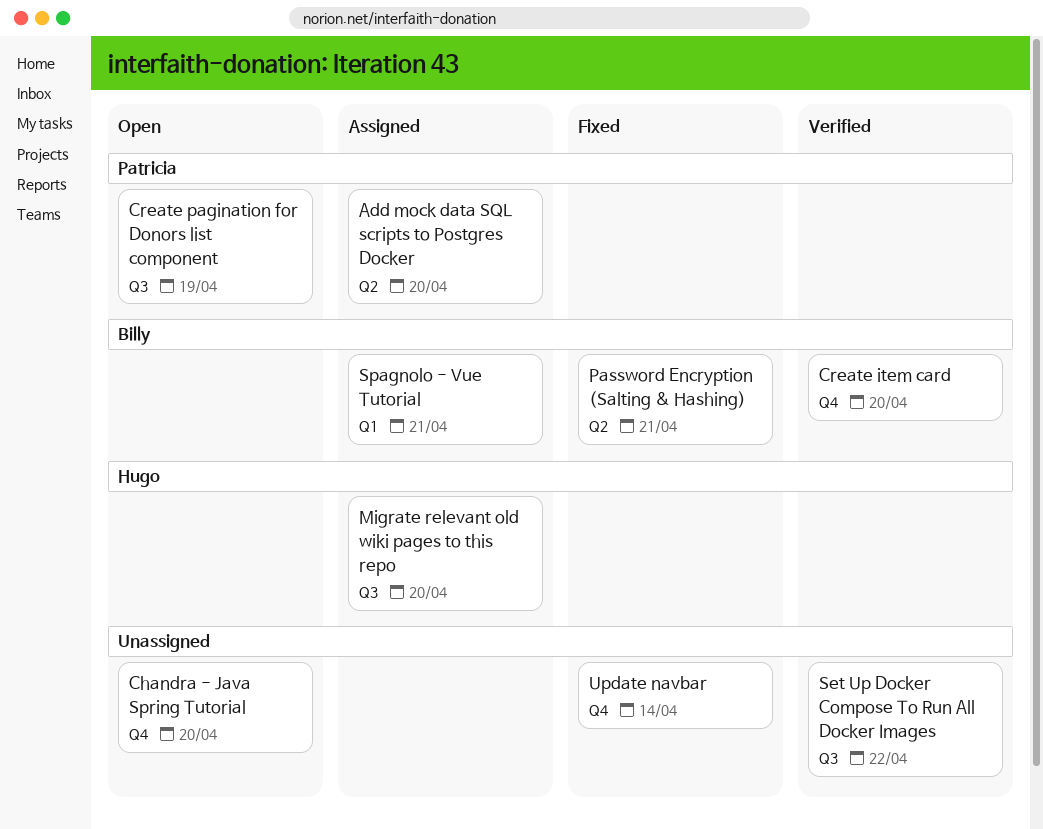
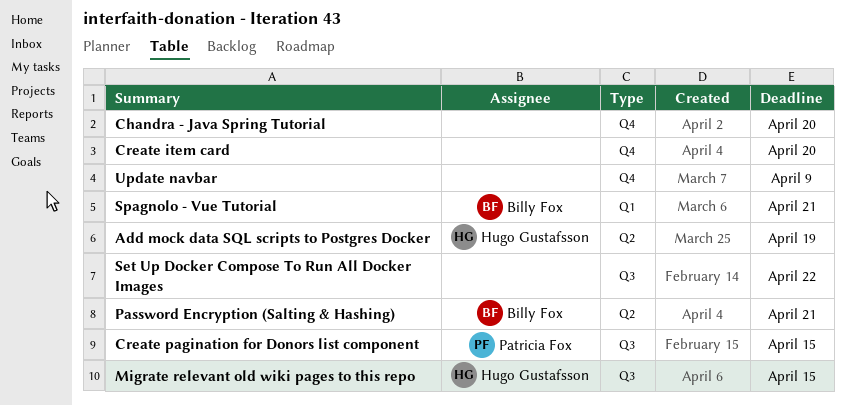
Add mock data SQL scripts to Postgres Docker, owner: Patricia Fox -> Hugo Gustafsson
Add mock data SQL scripts to Postgres Docker, due: Apr 20 -> Apr 19
Create item card, owner: Billy Fox -> none
Create pagination for Donors list component, due: Apr 19 -> Apr 15
Migrate relevant old wiki pages to this repo, due: Apr 20 -> Apr 15
Update navbar, due: Apr 14 -> Apr 9

